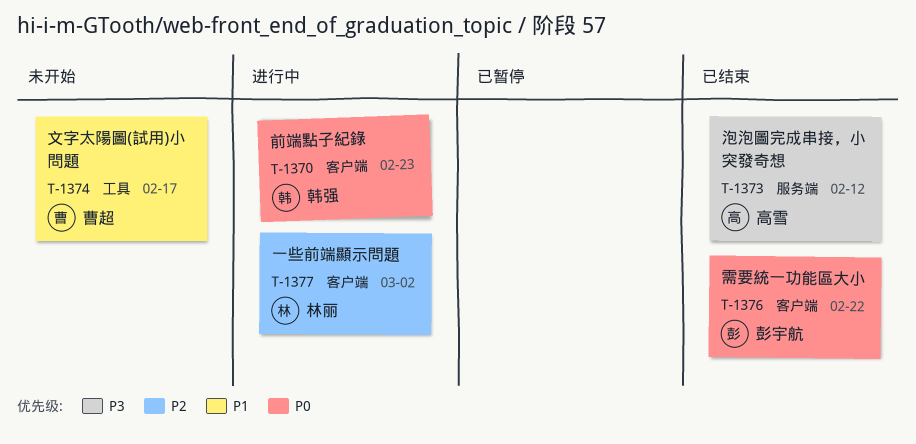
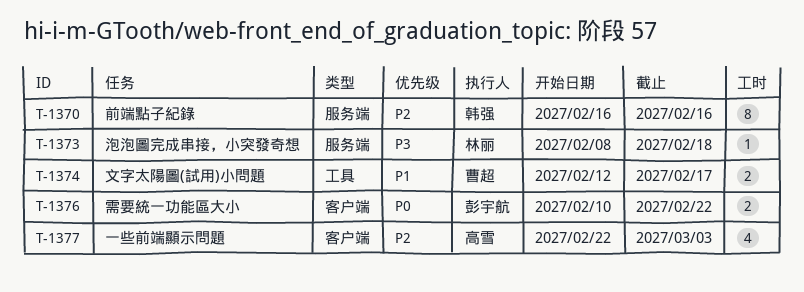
T-1370, priority: P0 -> P2
T-1370, label: 客户端 -> 服务端
T-1370, due: Feb 23 -> Feb 16
T-1373, owner: 高雪 -> 林丽
T-1373, due: Feb 12 -> Feb 18
T-1377, owner: 林丽 -> 高雪
T-1377, due: Mar 2 -> Mar 3

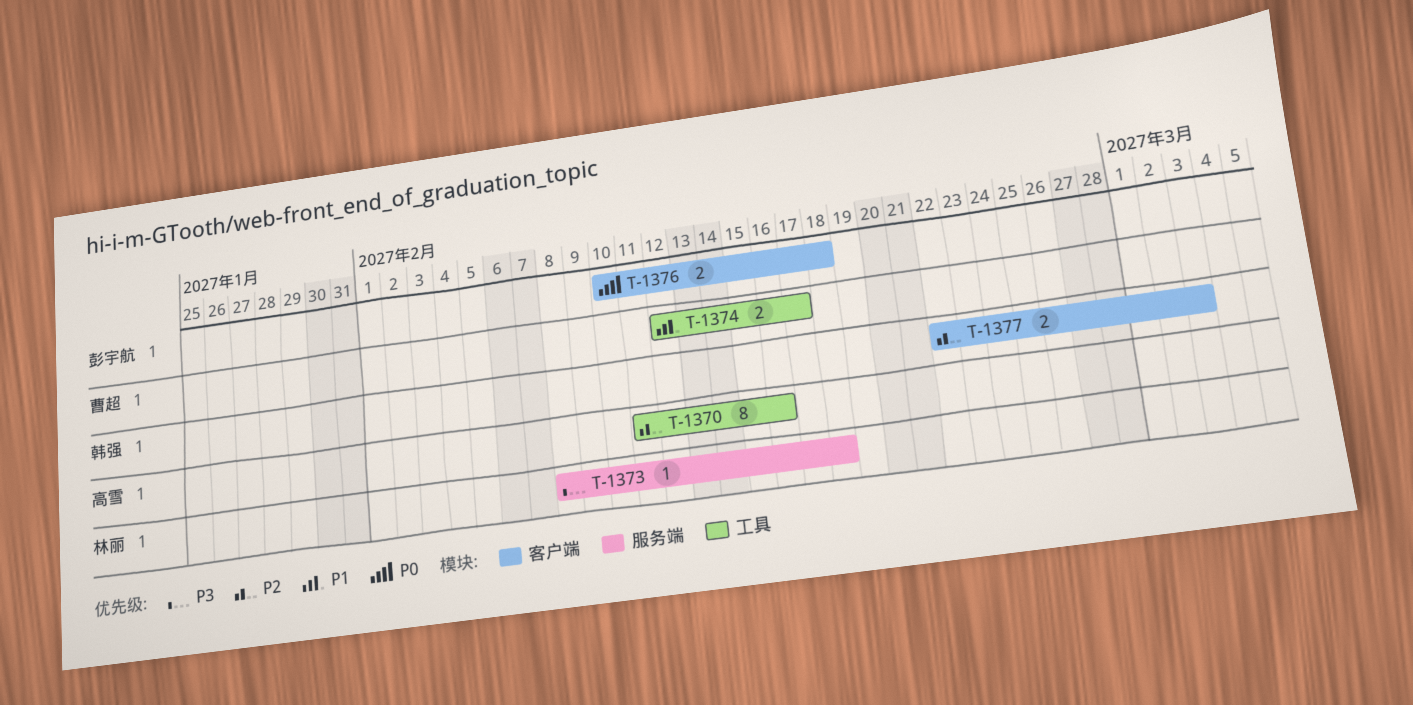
T-1370, owner: 韩强 -> 高雪
T-1370, label: 服务端 -> 工具
T-1370, start: Feb 16 -> Feb 11
T-1376, due: Feb 22 -> Feb 18
T-1377, owner: 高雪 -> 韩强
T-1377, estimate: 4 -> 2

